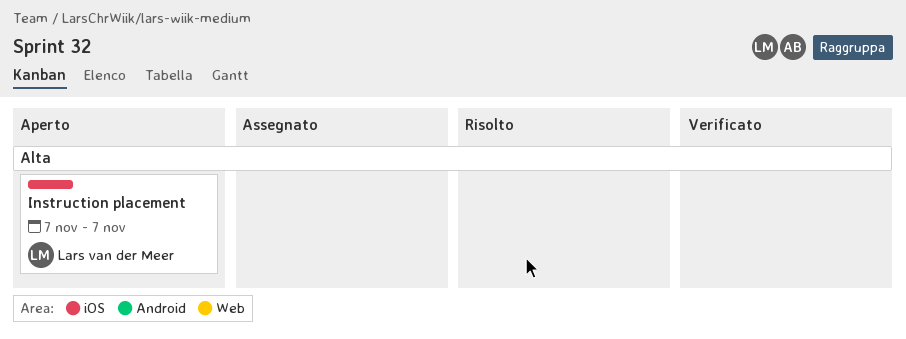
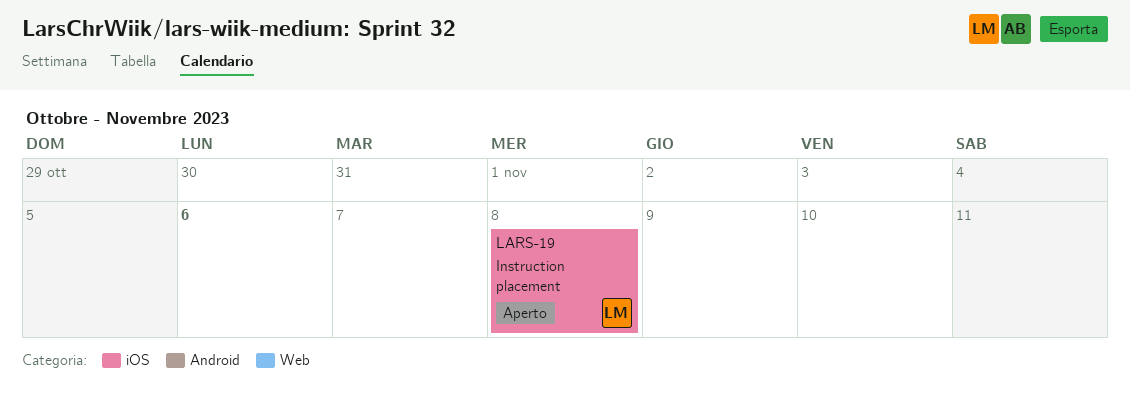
Instruction placement, due: Nov 7 -> Nov 8

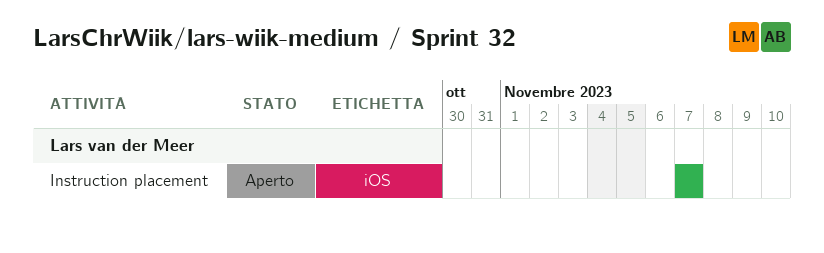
Instruction placement, due: Nov 8 -> Nov 7

